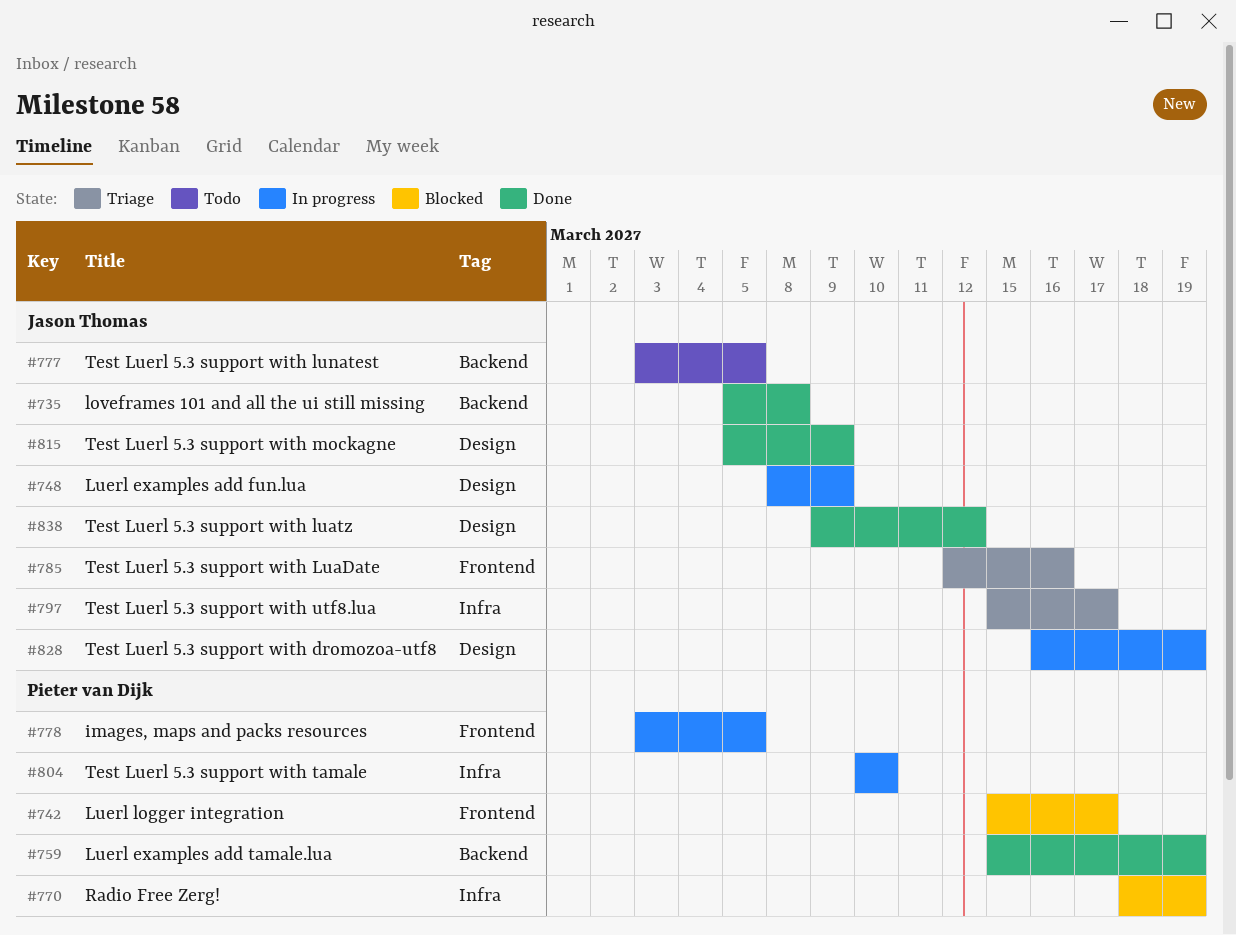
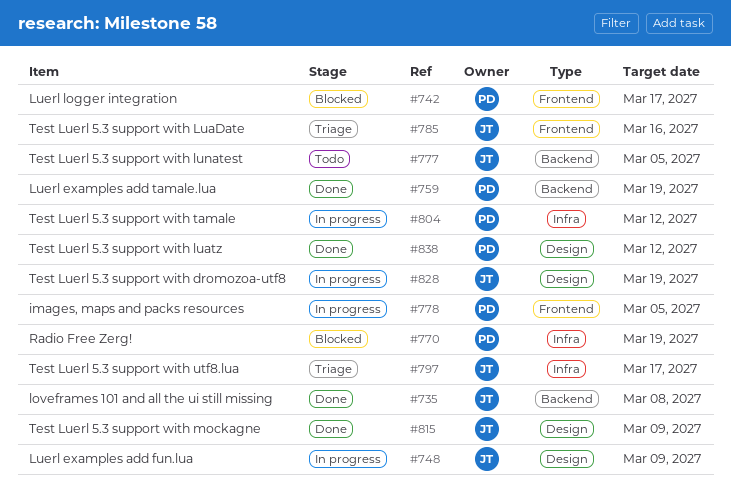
#804, due: Mar 10 -> Mar 12
#838, owner: Jason Thomas -> Pieter van Dijk

